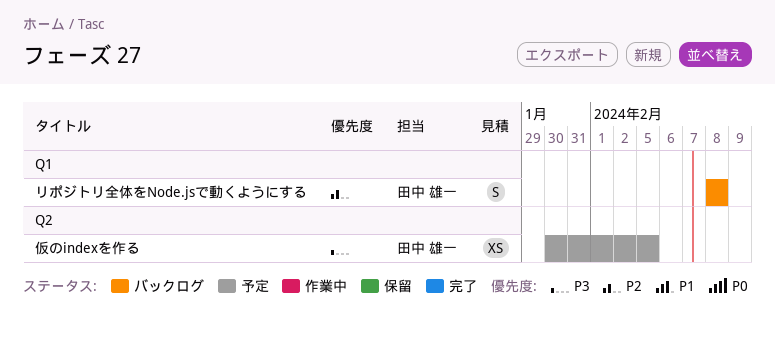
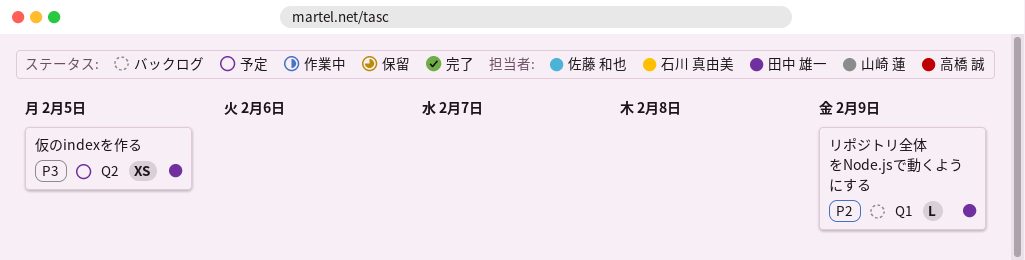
リポジトリ全体をNode.jsで動くようにする, estimate: S -> L
リポジトリ全体をNode.jsで動くようにする, due: Feb 8 -> Feb 9

